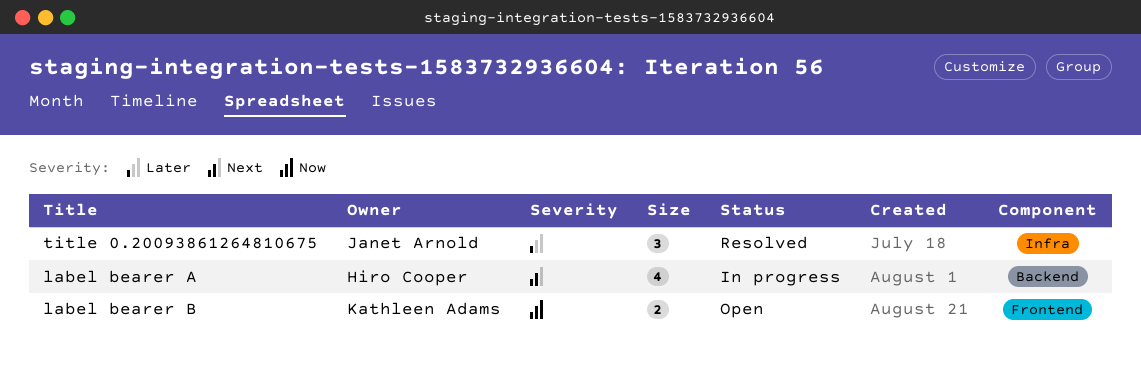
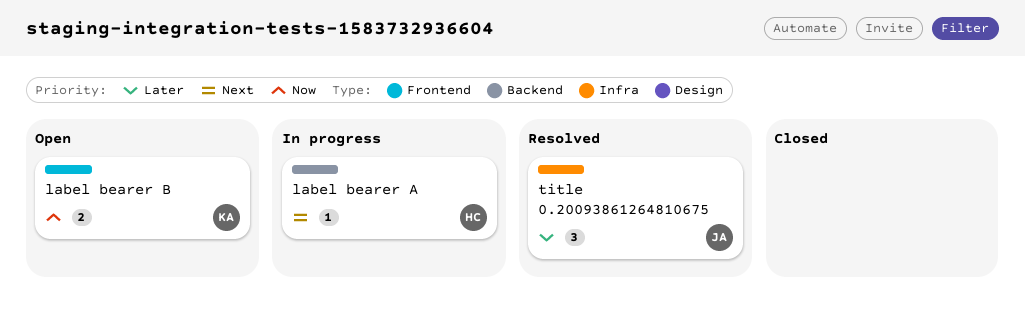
label bearer A, estimate: 4 -> 1

